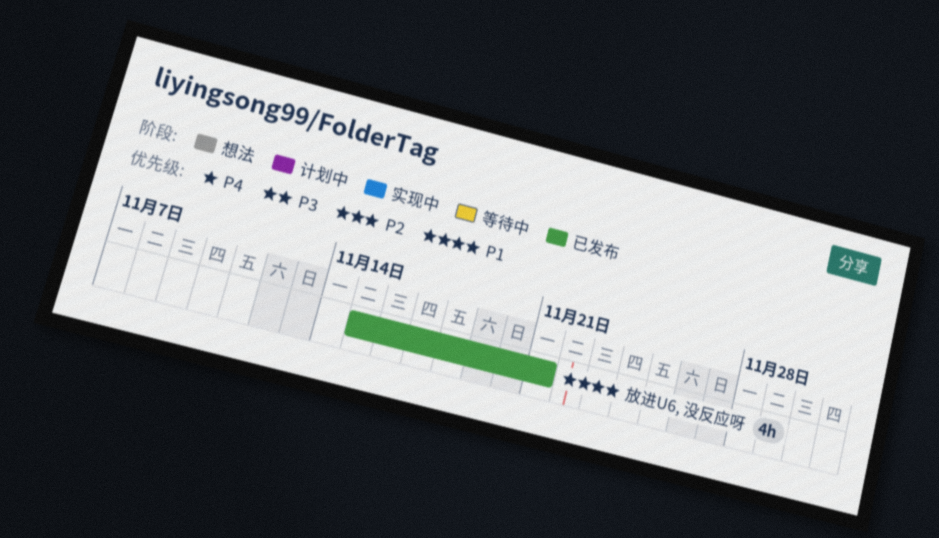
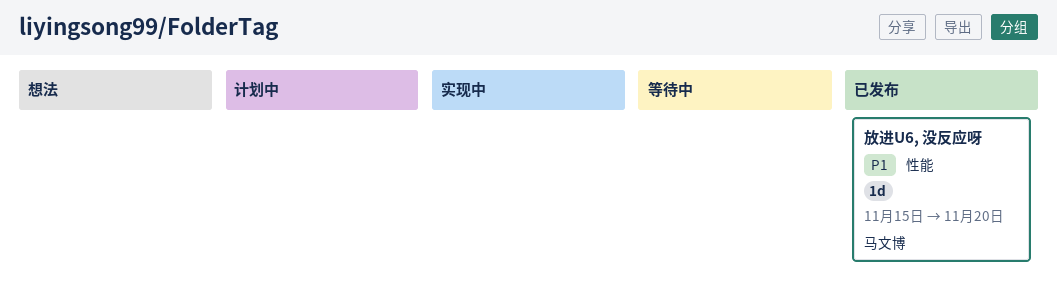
放进U6, 没反应呀, estimate: 4h -> 1d
放进U6, 没反应呀, due: Nov 21 -> Nov 20

